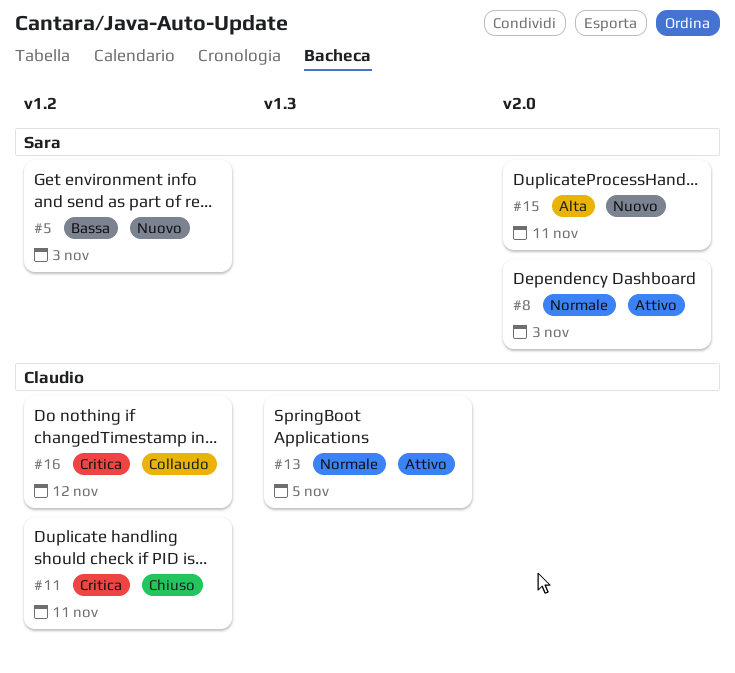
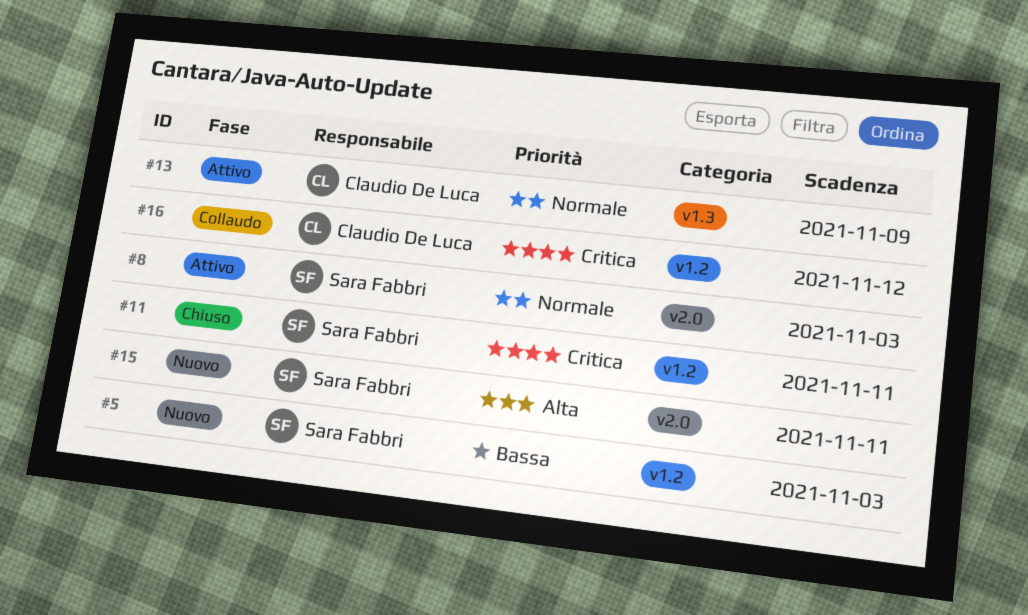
#11, owner: Claudio De Luca -> Sara Fabbri
#13, due: Nov 5 -> Nov 9

